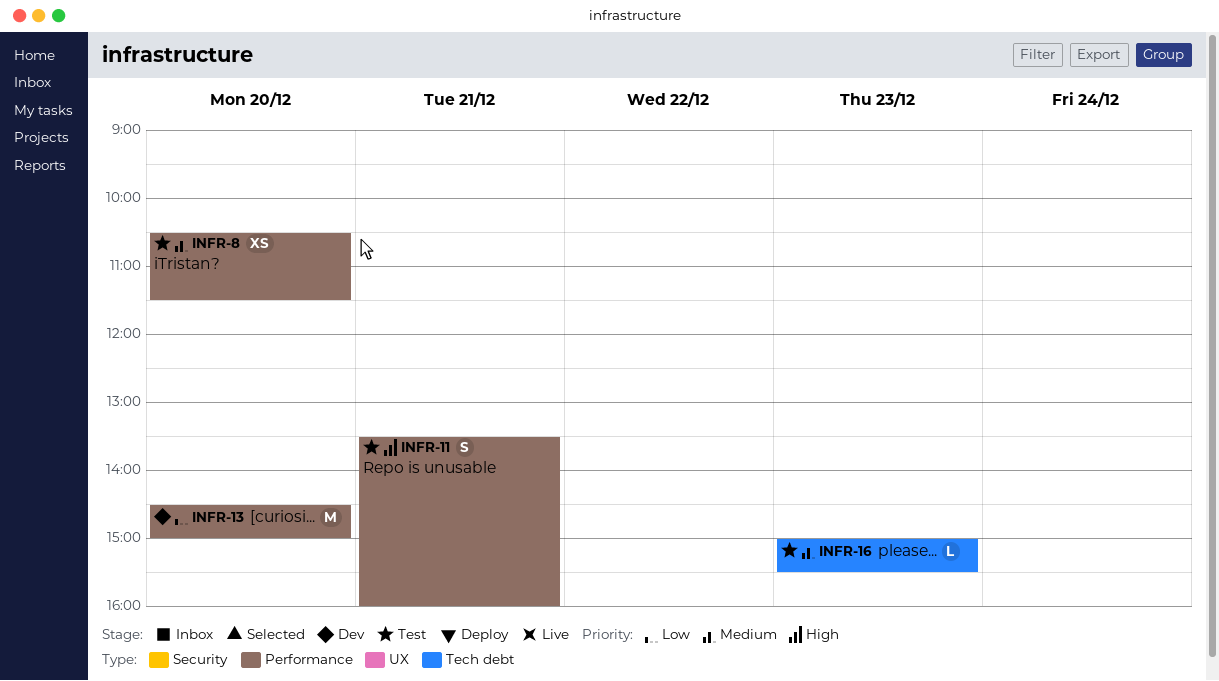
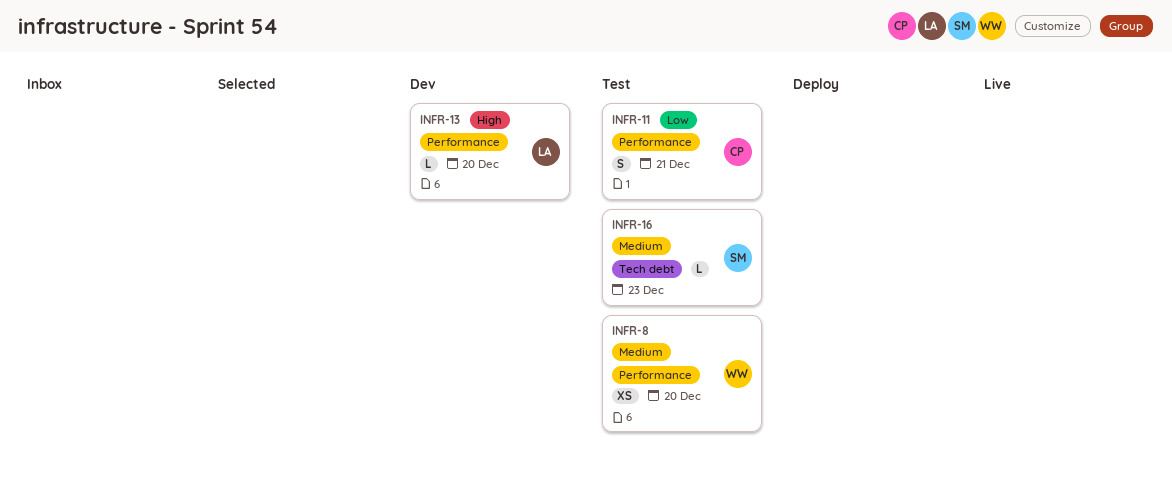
INFR-11, priority: High -> Low
INFR-13, priority: Low -> High
INFR-13, estimate: M -> L

